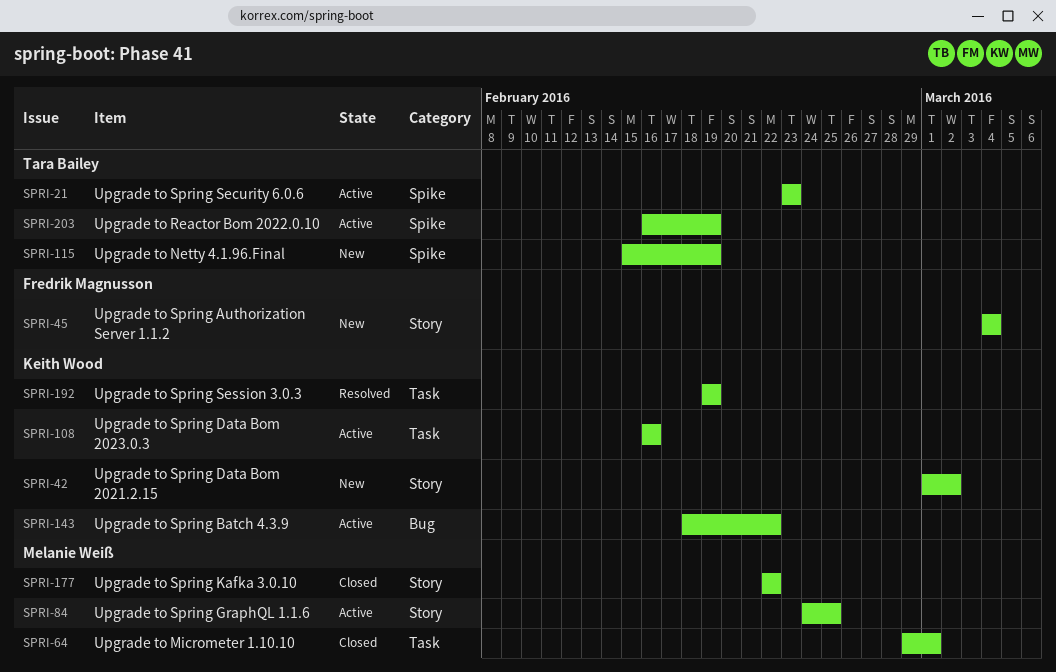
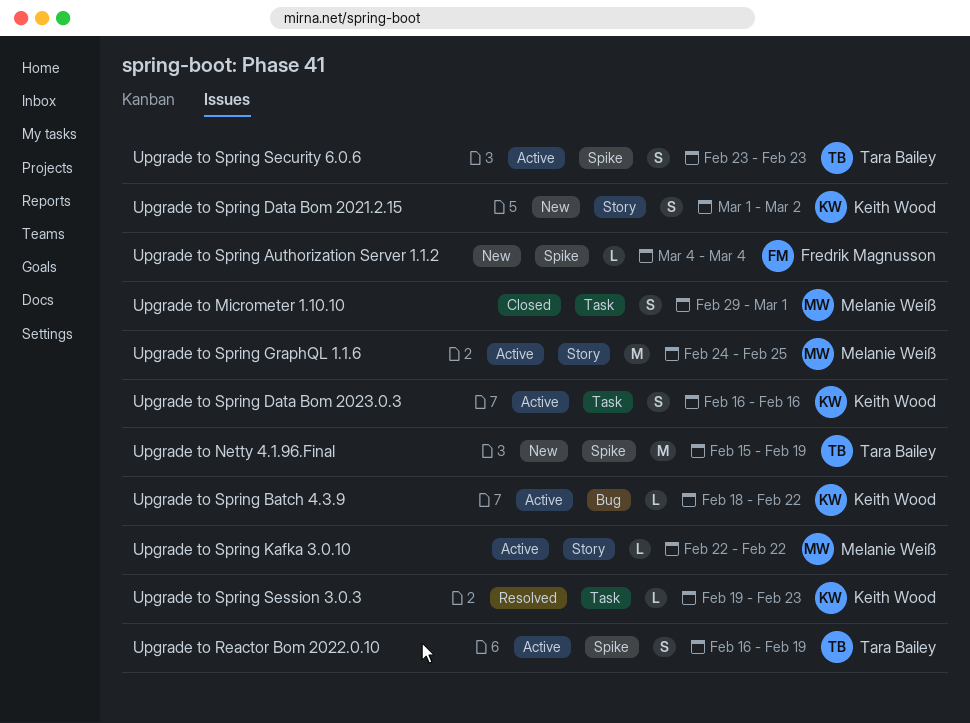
Upgrade to Spring Authorization Server 1.1.2, label: Story -> Spike
Upgrade to Spring Kafka 3.0.10, status: Closed -> Active
Upgrade to Spring Session 3.0.3, due: Feb 19 -> Feb 23

